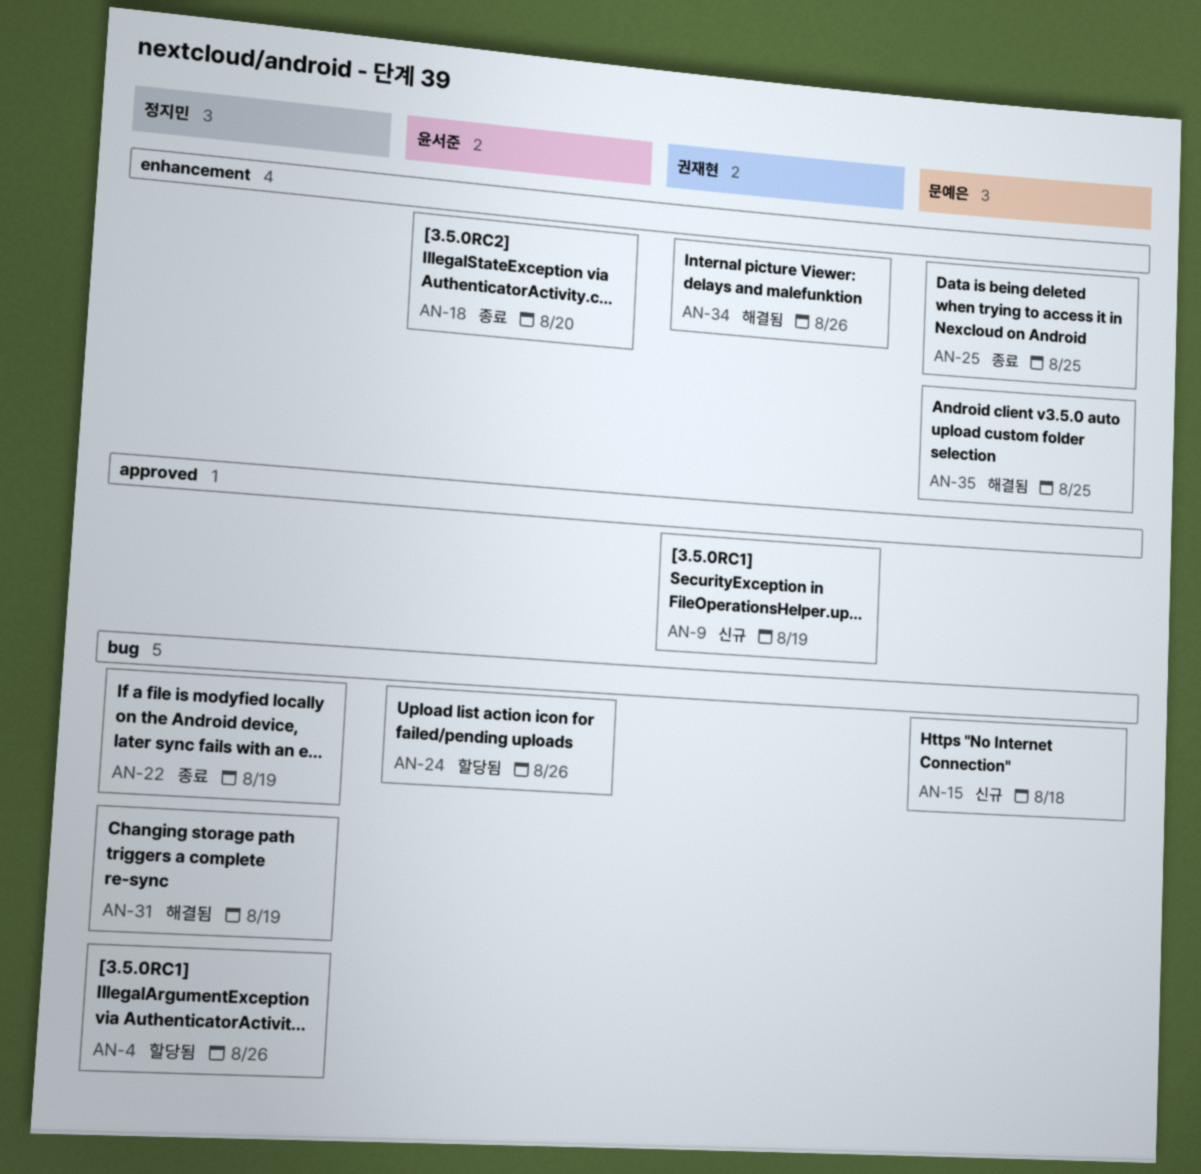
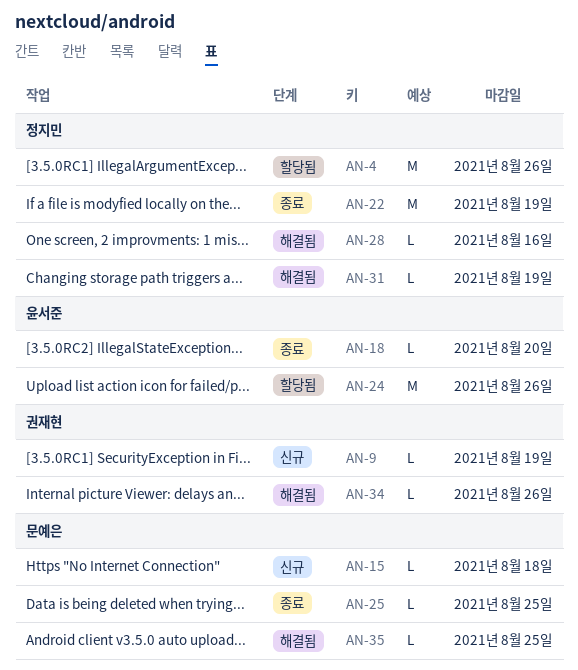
AN-28: none -> present

